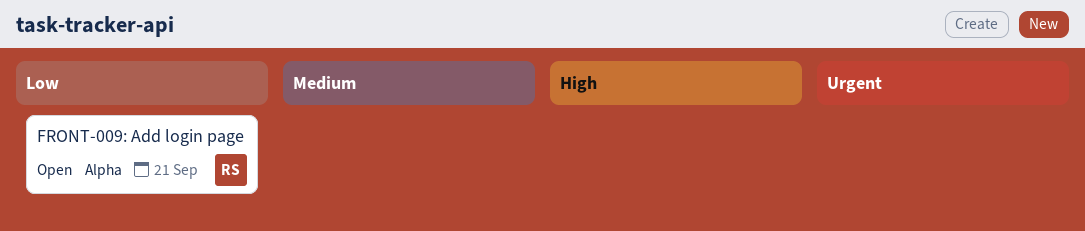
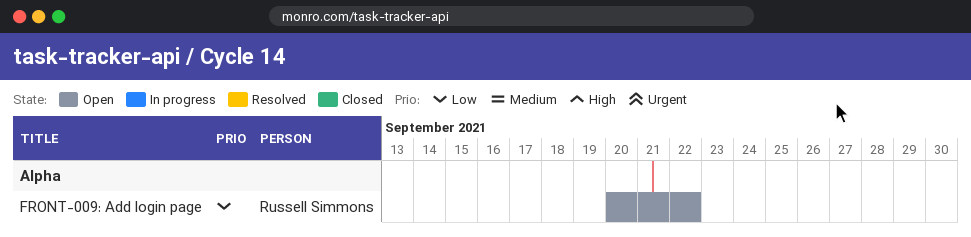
FRONT-009: Add login page, due: Sep 21 -> Sep 22

